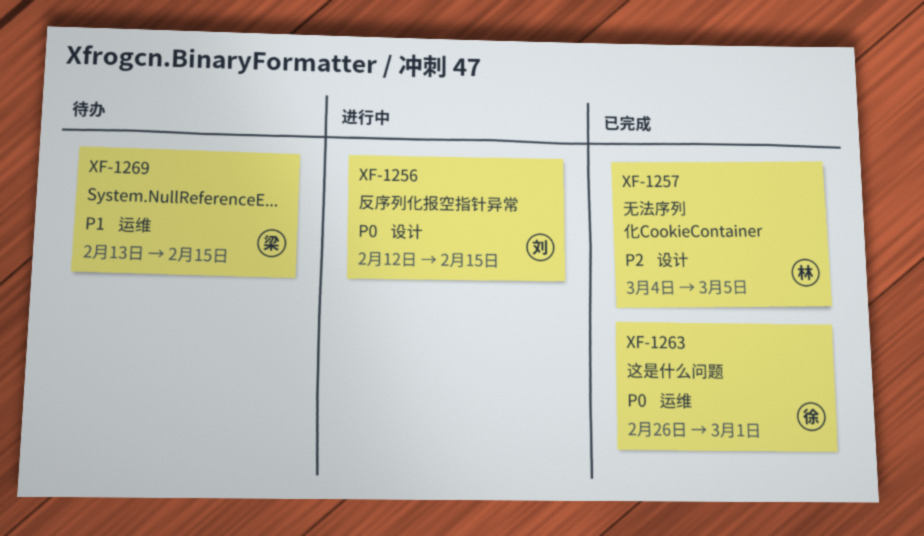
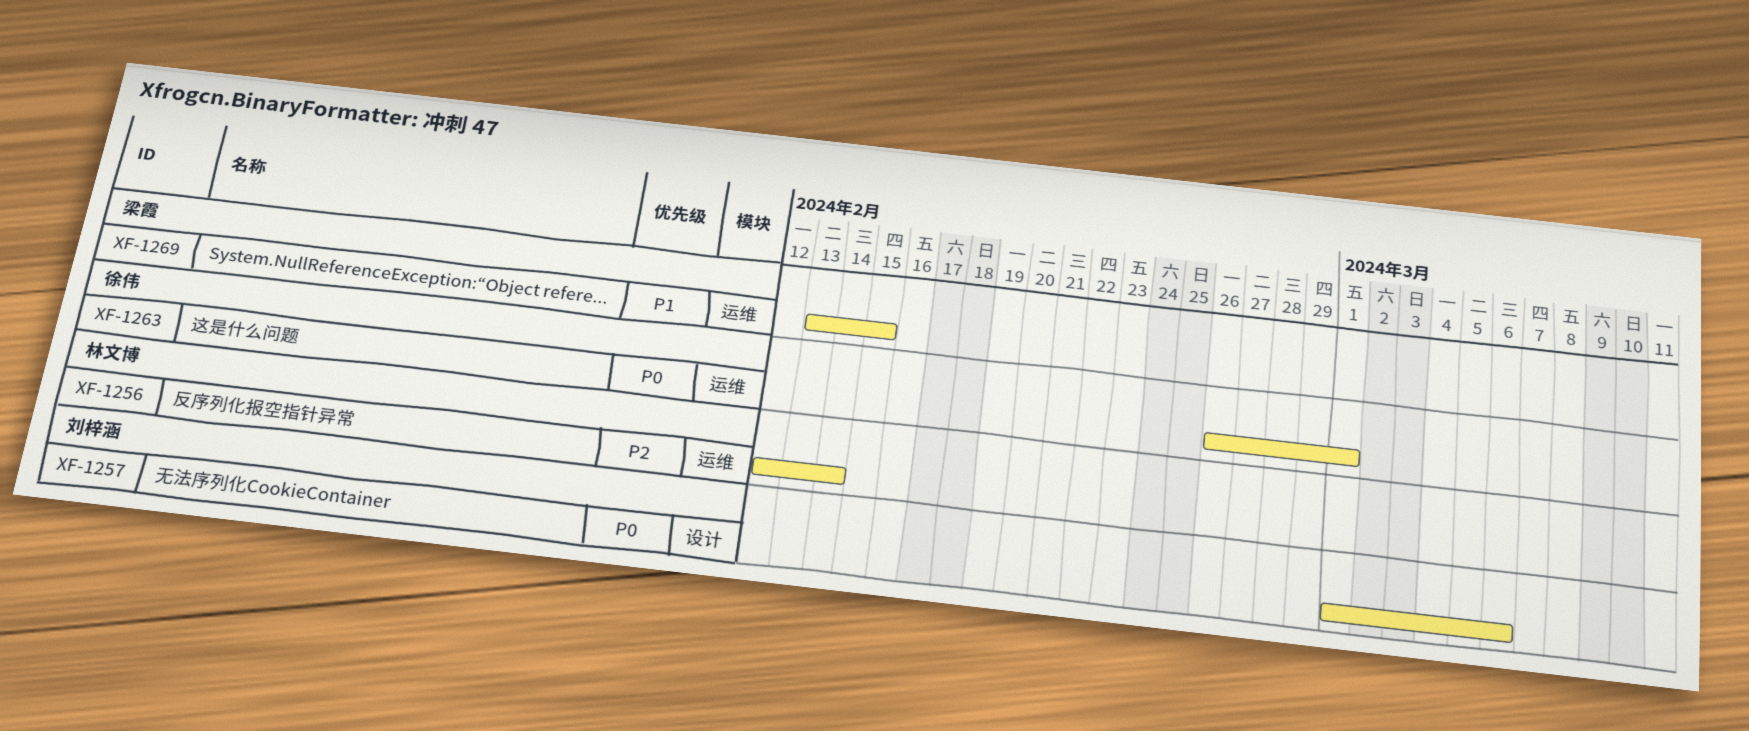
XF-1256, owner: 刘梓涵 -> 林文博
XF-1256, priority: P0 -> P2
XF-1256, label: 设计 -> 运维
XF-1256, due: Feb 15 -> Feb 14
XF-1257, owner: 林文博 -> 刘梓涵
XF-1257, priority: P2 -> P0
XF-1257, start: Mar 4 -> Mar 1
XF-1257, due: Mar 5 -> Mar 6

